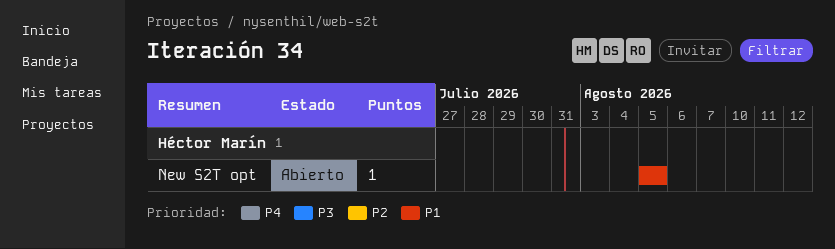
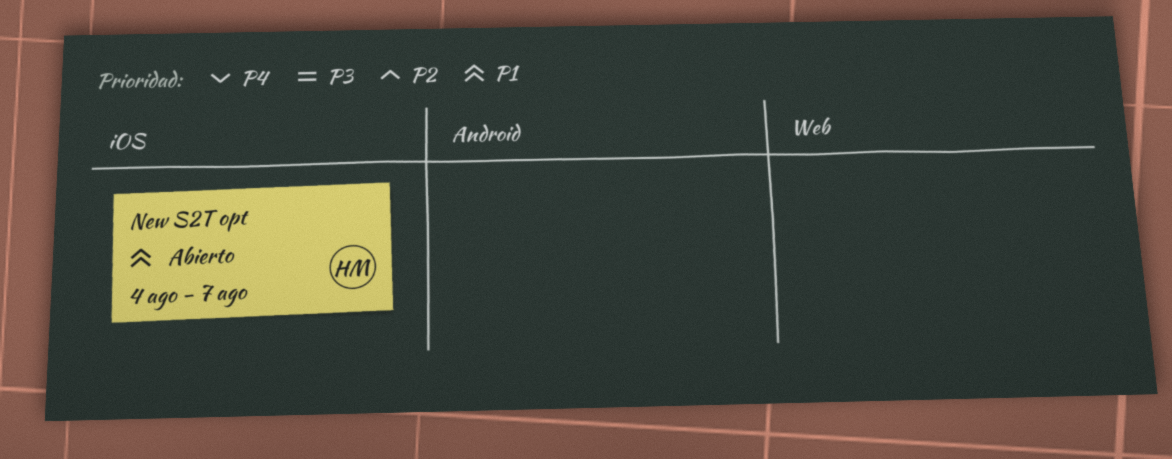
New S2T opt, start: Aug 5 -> Aug 4
New S2T opt, due: Aug 5 -> Aug 7

